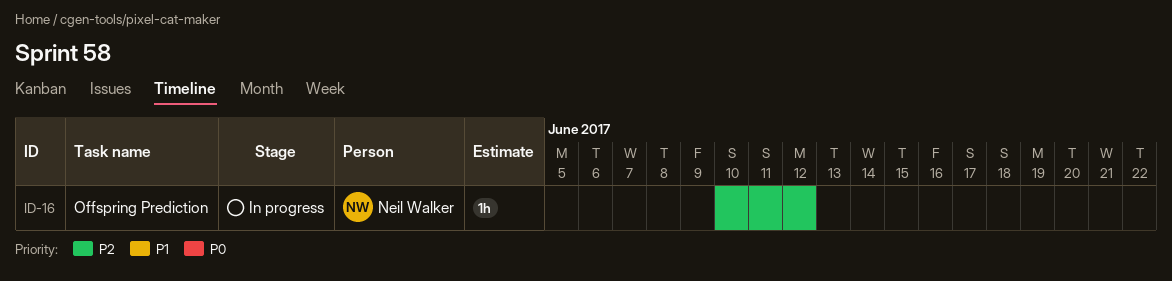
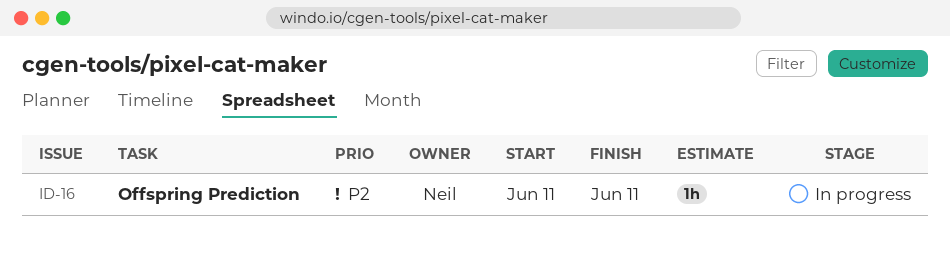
ID-16, start: Jun 10 -> Jun 11
ID-16, due: Jun 12 -> Jun 11

